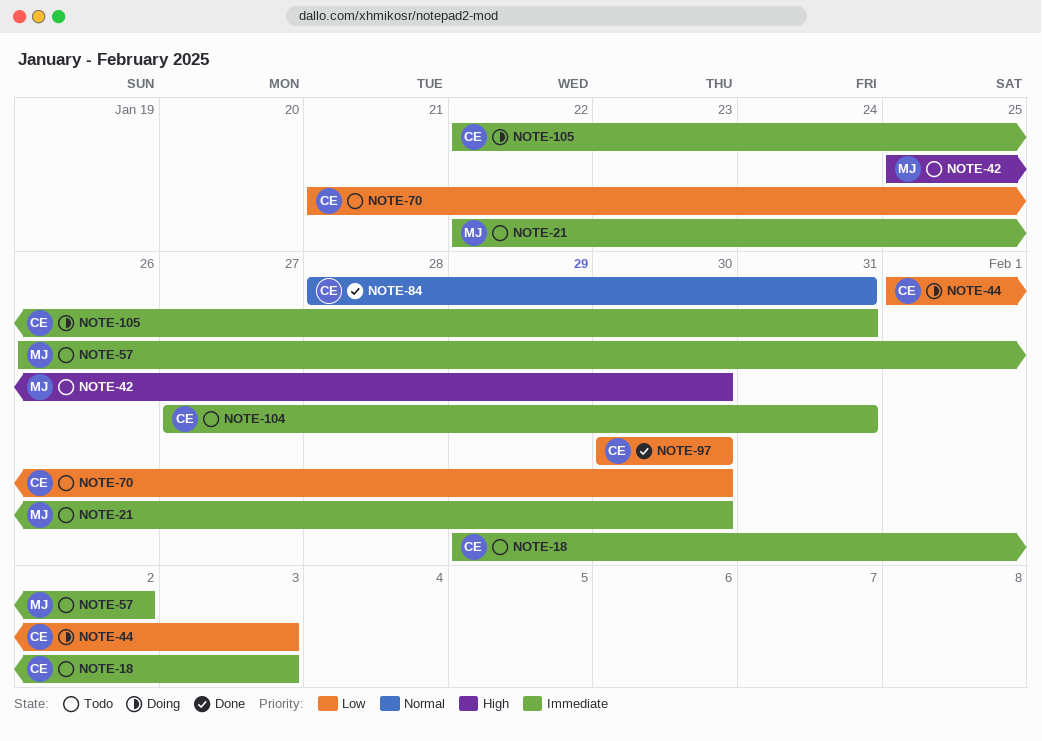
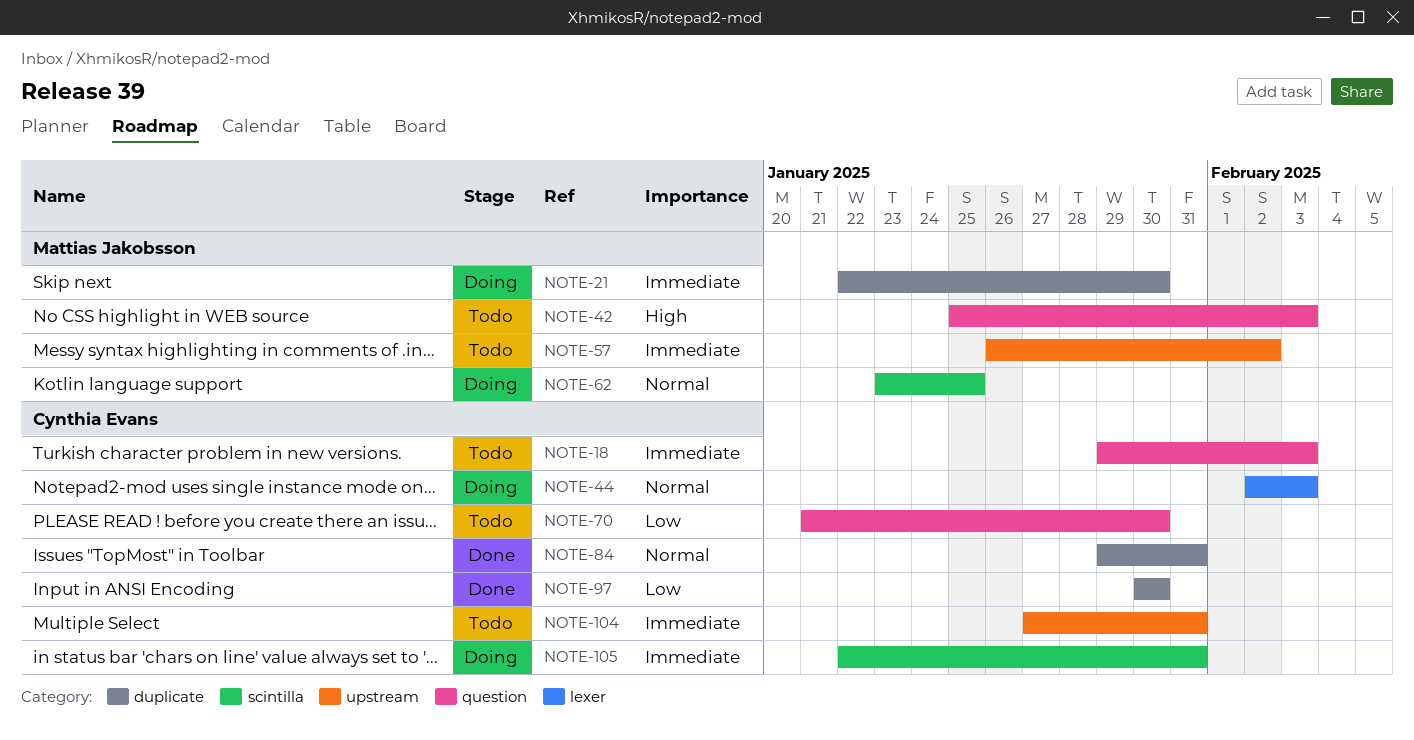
NOTE-21, status: Todo -> Doing
NOTE-42, due: Jan 30 -> Feb 3
NOTE-44, priority: Low -> Normal
NOTE-44, start: Feb 1 -> Feb 2
NOTE-62: none -> present
NOTE-84, start: Jan 28 -> Jan 29

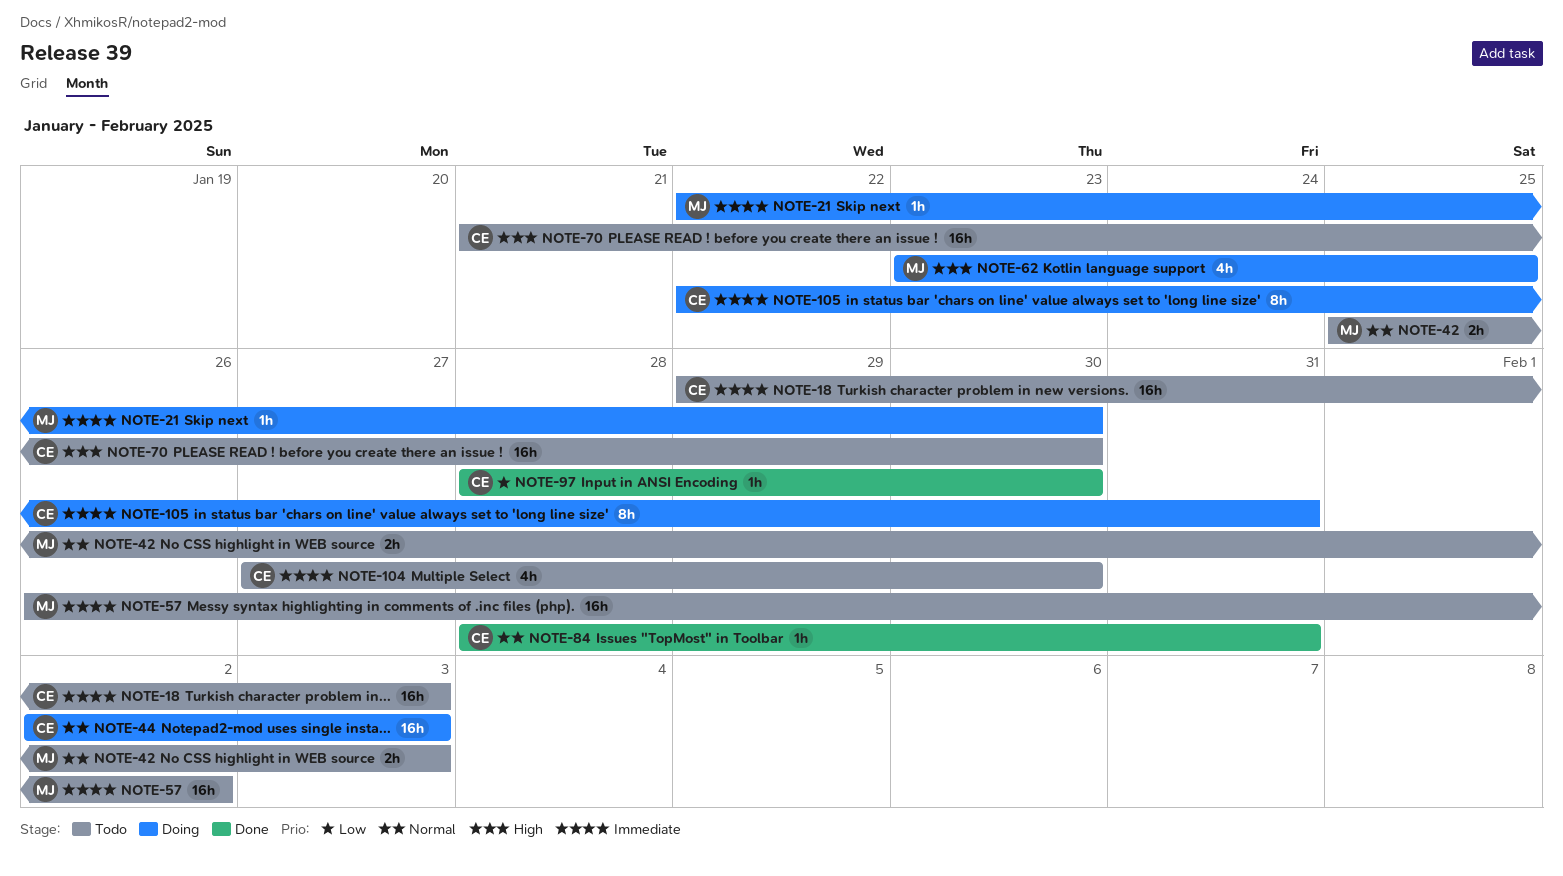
NOTE-42, priority: High -> Normal
NOTE-62, priority: Normal -> High
NOTE-70, priority: Low -> High
NOTE-84, start: Jan 29 -> Jan 28
NOTE-97, start: Jan 30 -> Jan 28
NOTE-104, due: Jan 31 -> Jan 30

